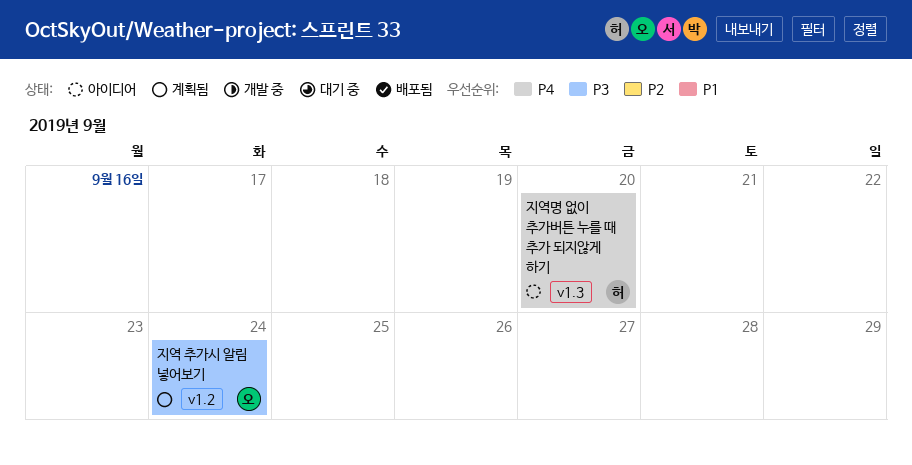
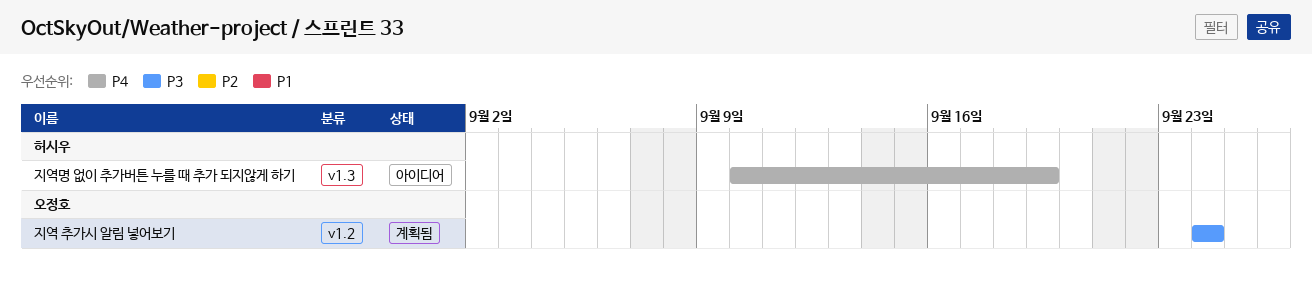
지역명 없이 추가버튼 누를 때 추가 되지않게 하기, due: Sep 20 -> Sep 19

